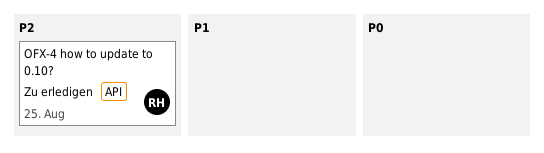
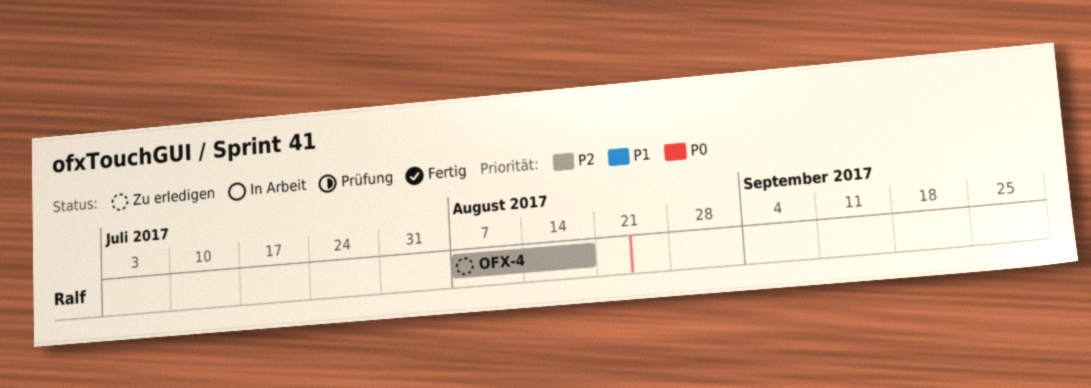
OFX-4, due: Aug 25 -> Aug 18

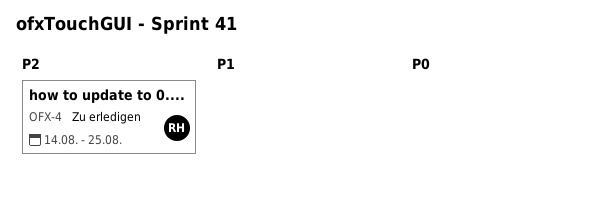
OFX-4, start: Aug 7 -> Aug 14
OFX-4, due: Aug 18 -> Aug 25

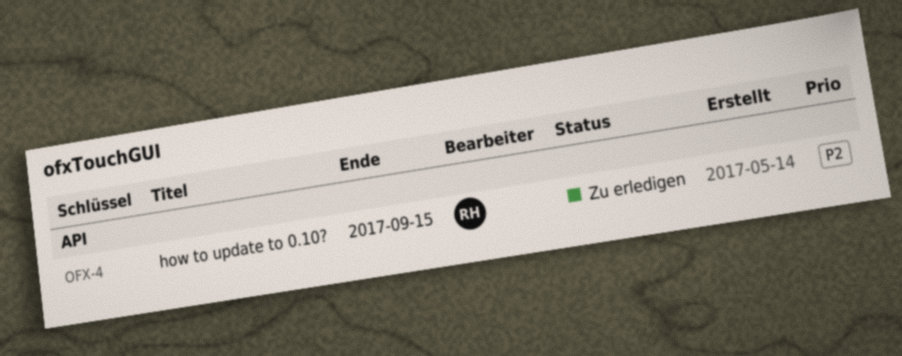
OFX-4, due: Aug 25 -> Sep 15

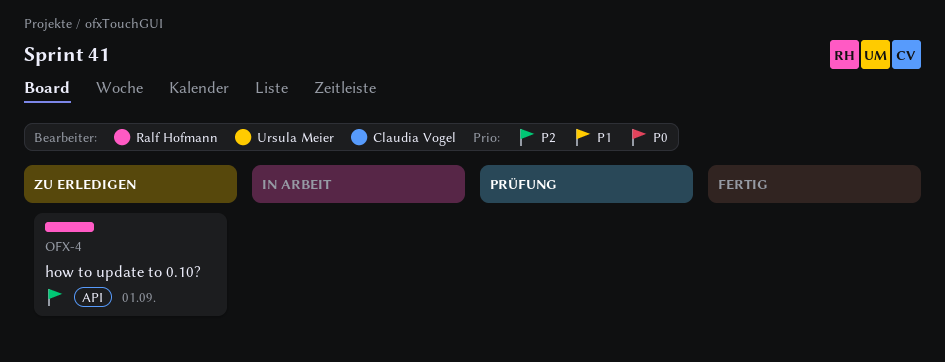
OFX-4, due: Sep 15 -> Sep 1

